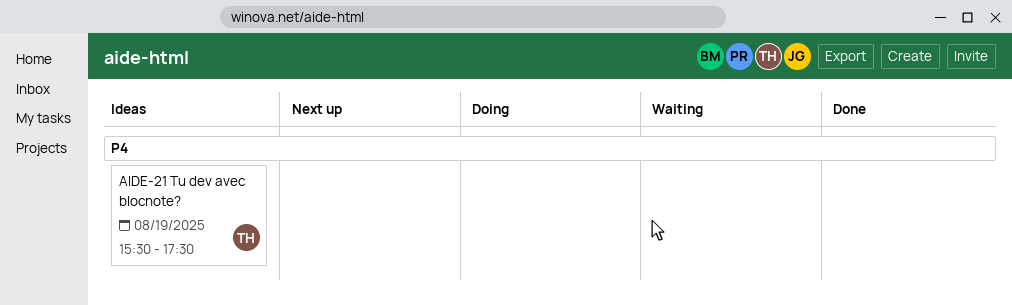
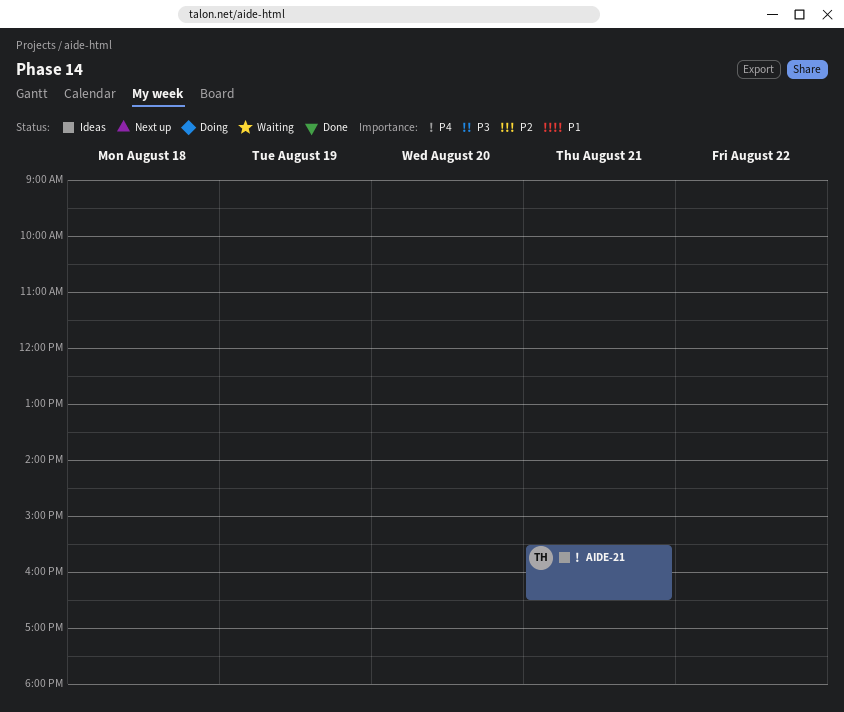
AIDE-21, day: Aug 19 -> Aug 21
AIDE-21, ends: 17:30 -> 16:30

